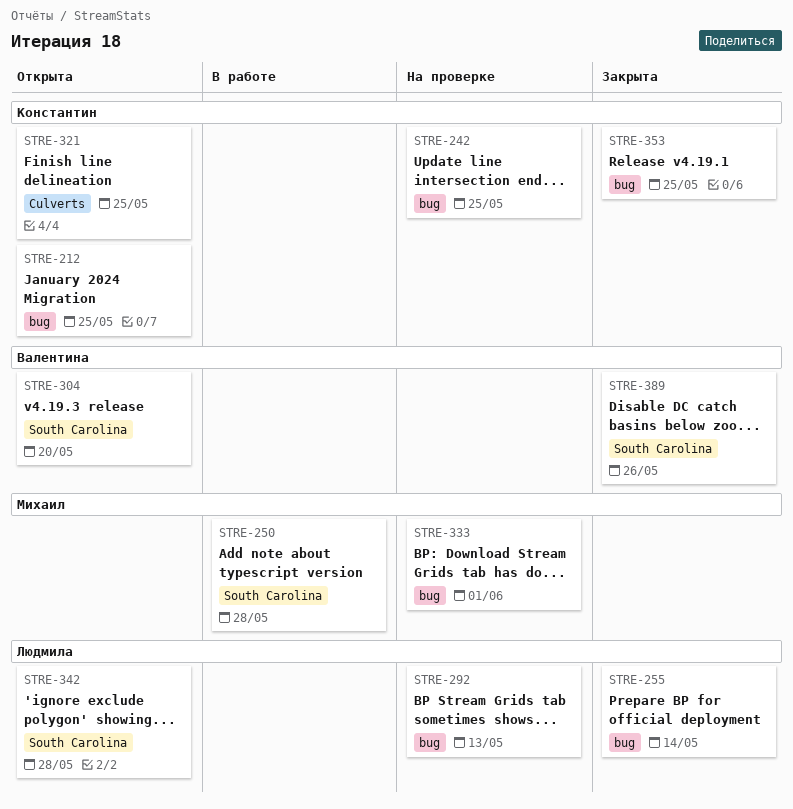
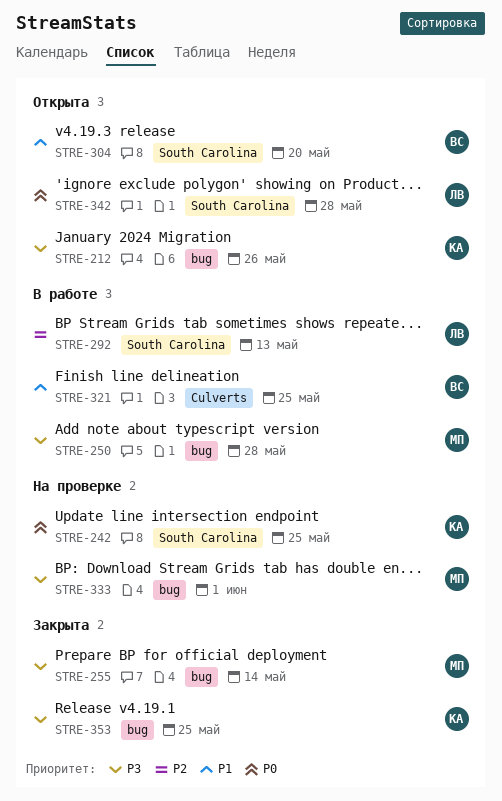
STRE-212, due: May 25 -> May 26
STRE-242, label: bug -> South Carolina
STRE-250, label: South Carolina -> bug
STRE-255, owner: Людмила -> Михаил
STRE-292, status: На проверке -> В работе
STRE-292, label: bug -> South Carolina
STRE-321, status: Открыта -> В работе
STRE-321, owner: Константин -> Валентина
STRE-389: present -> none

